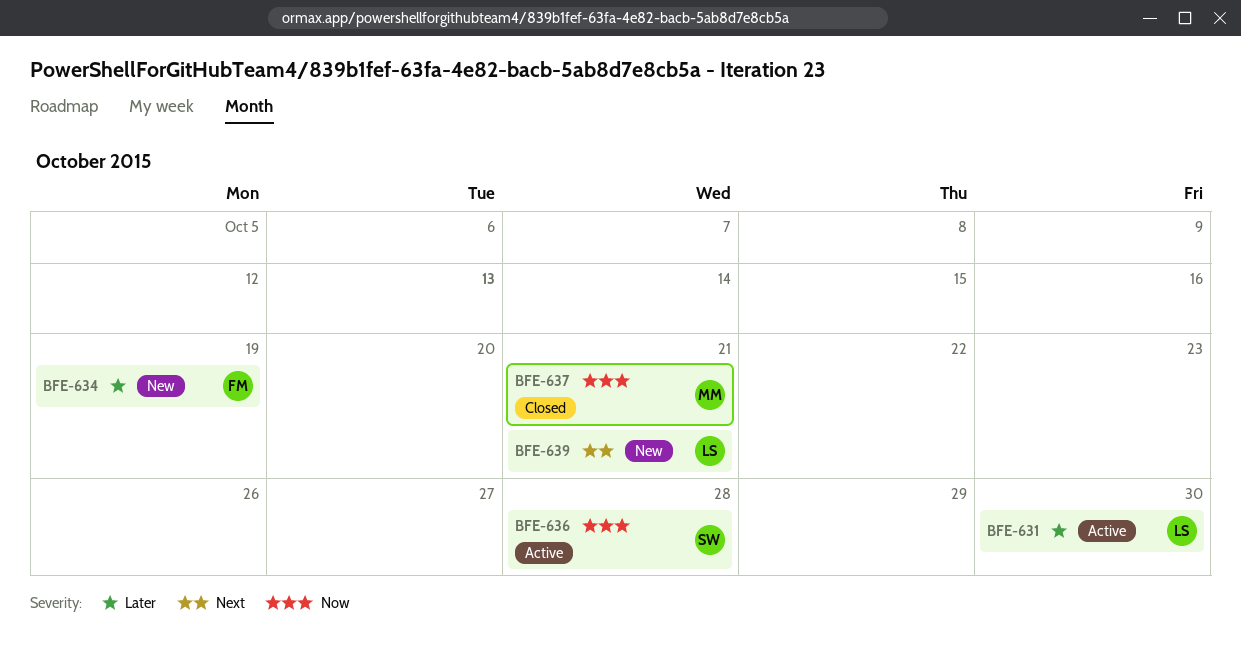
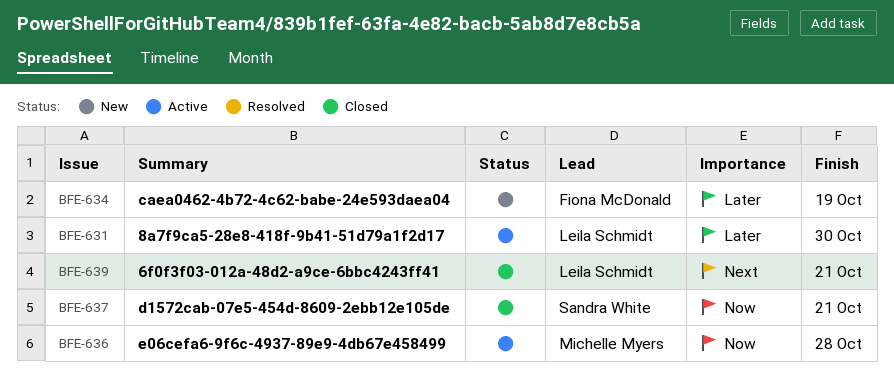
BFE-636, owner: Sandra White -> Michelle Myers
BFE-637, owner: Michelle Myers -> Sandra White
BFE-639, status: New -> Closed

